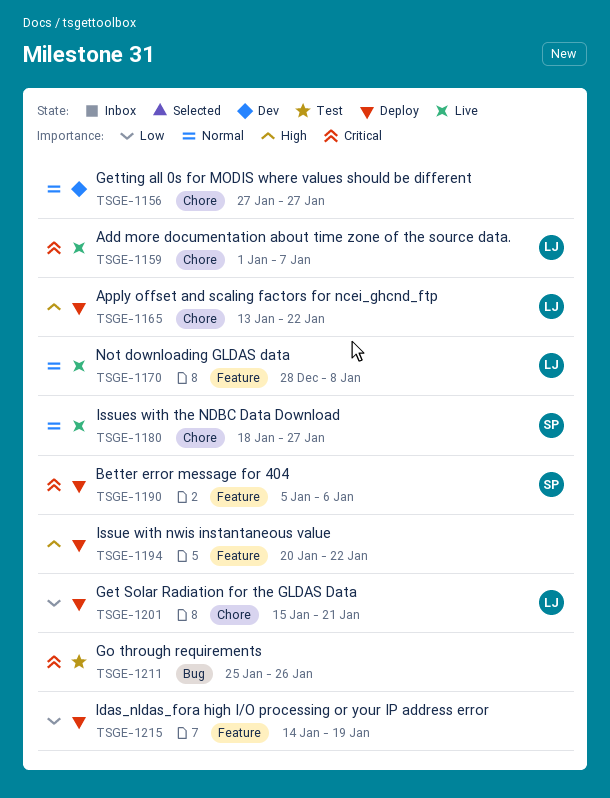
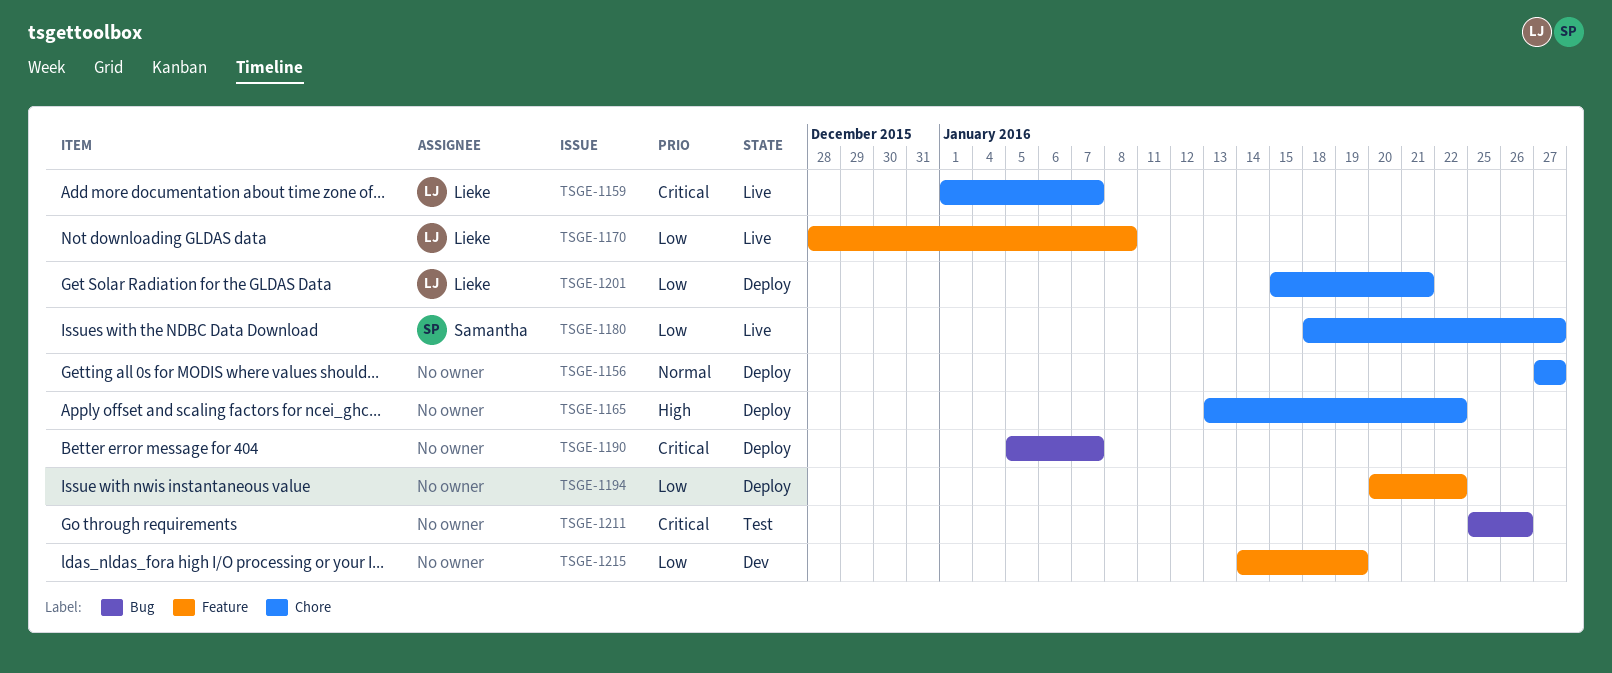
TSGE-1156, status: Dev -> Deploy
TSGE-1165, owner: Lieke -> none
TSGE-1170, priority: Normal -> Low
TSGE-1180, priority: Normal -> Low
TSGE-1190, owner: Samantha -> none
TSGE-1190, label: Feature -> Bug
TSGE-1190, due: Jan 6 -> Jan 7
TSGE-1194, priority: High -> Low
TSGE-1215, status: Deploy -> Dev

